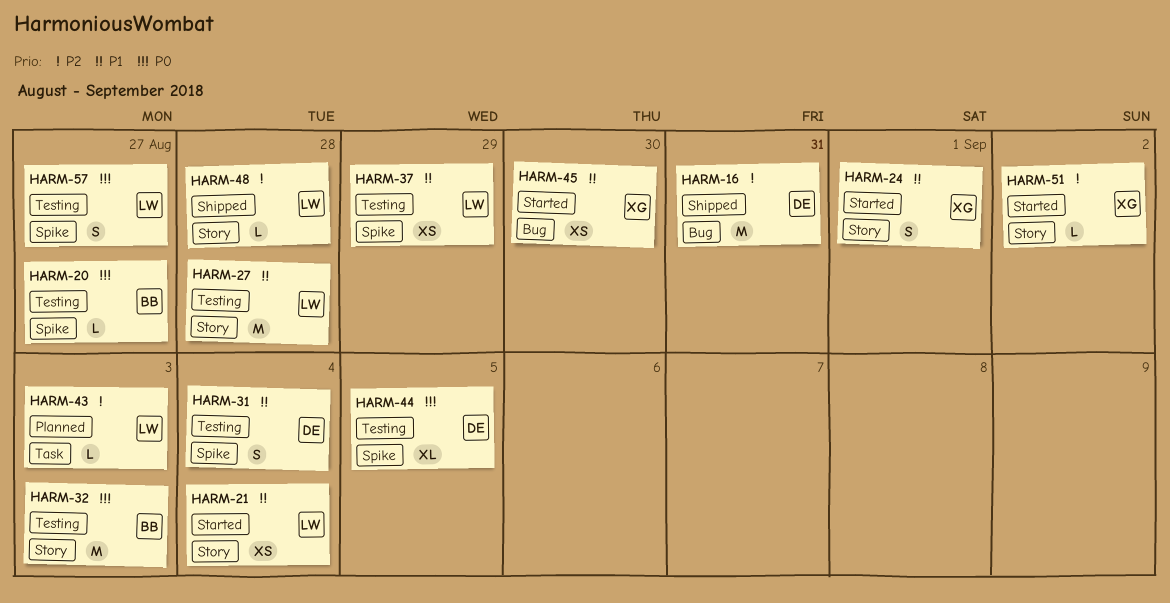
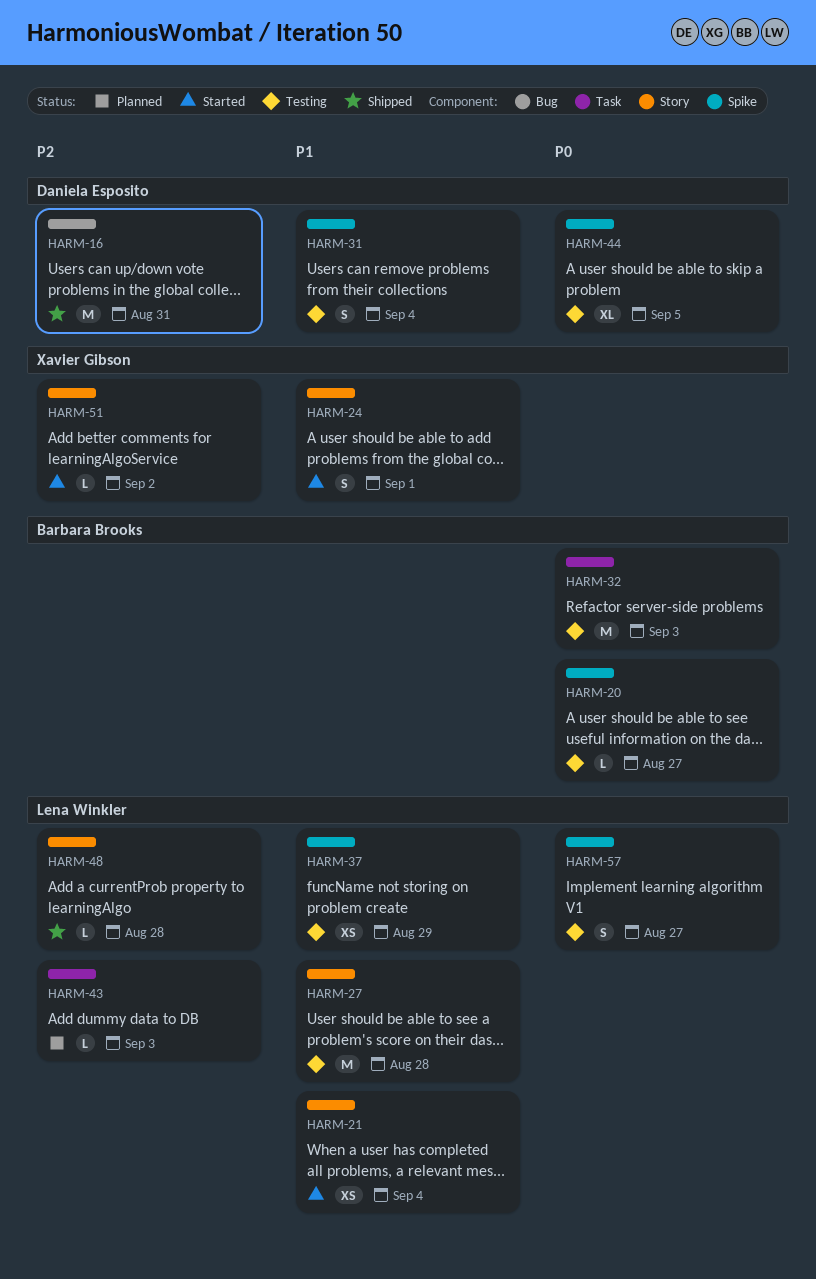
HARM-32, label: Story -> Task
HARM-45: present -> none

